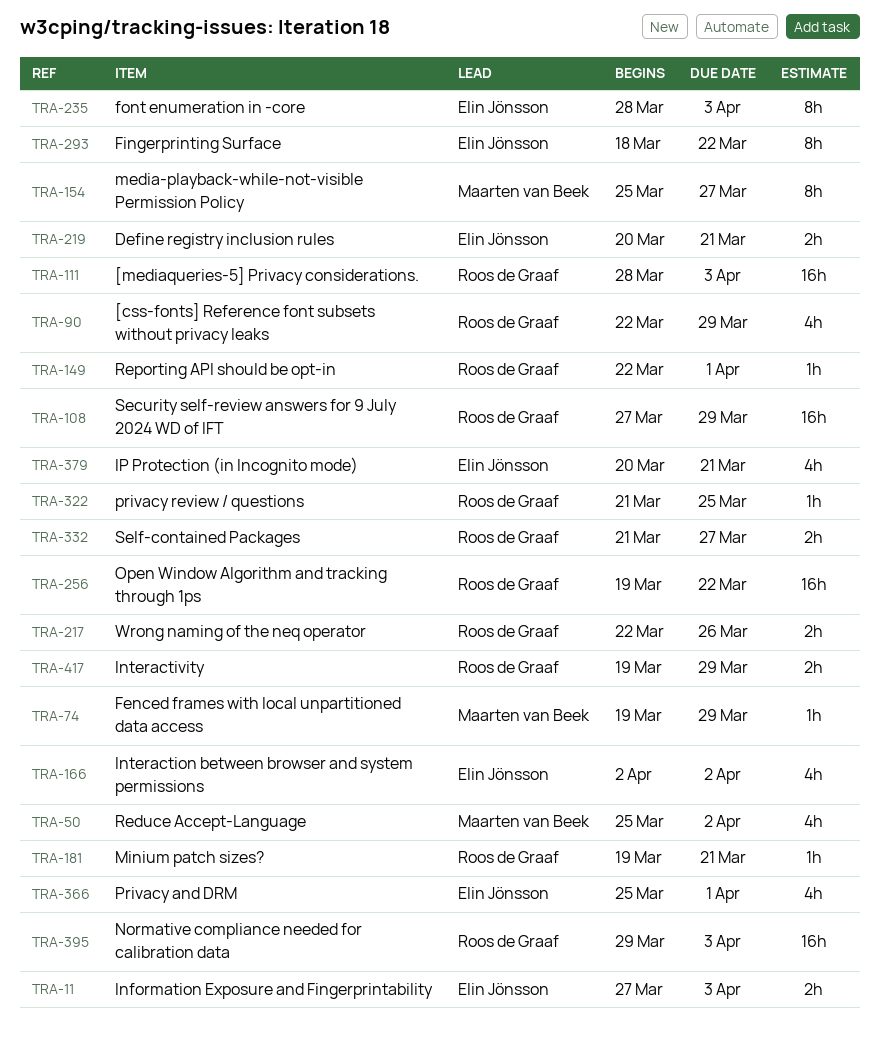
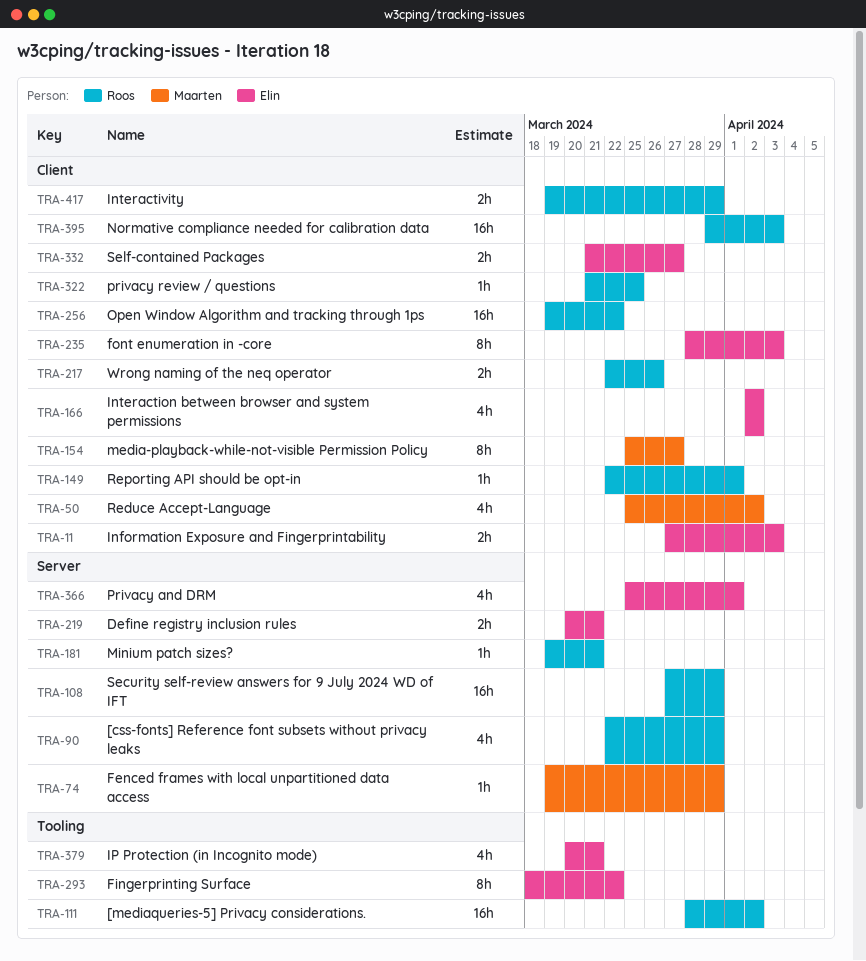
TRA-111, due: Apr 3 -> Apr 2
TRA-332, owner: Roos de Graaf -> Elin Jönsson

